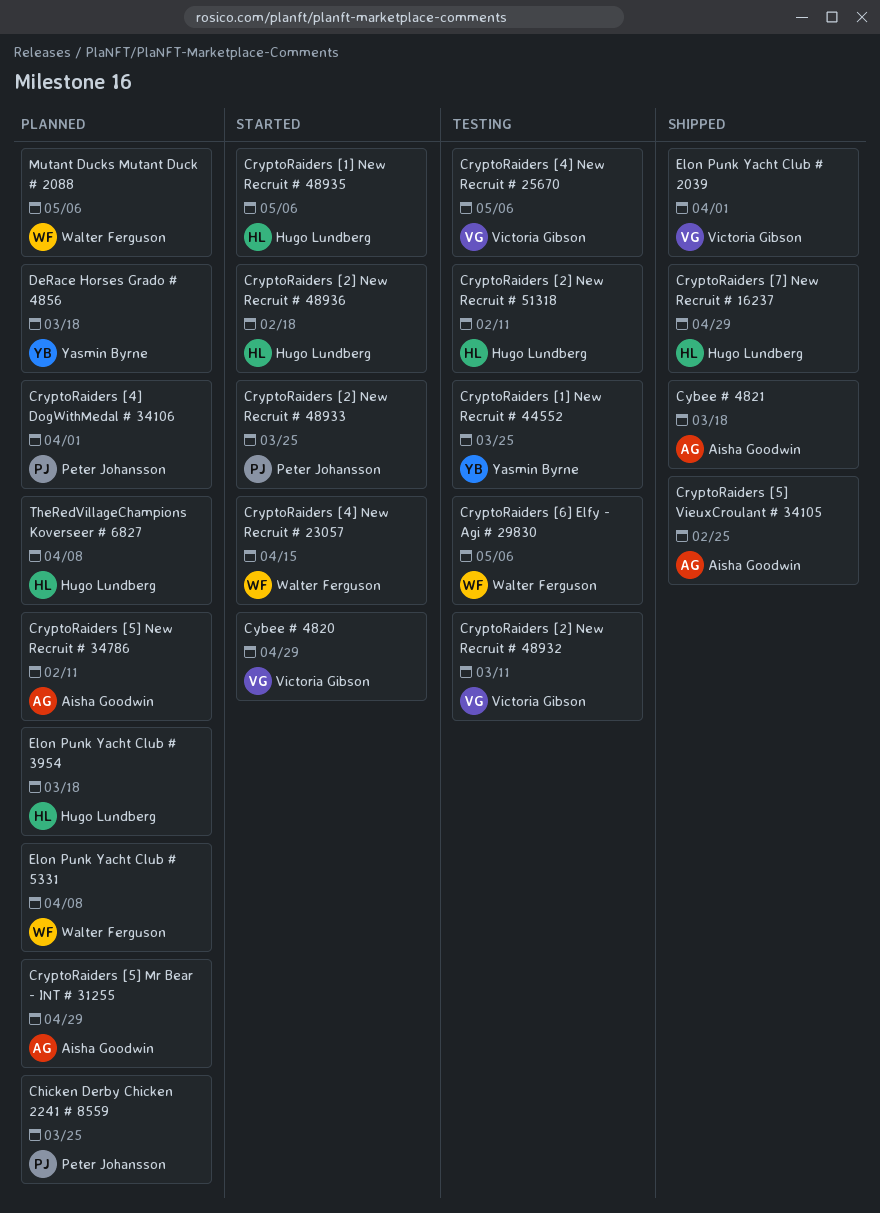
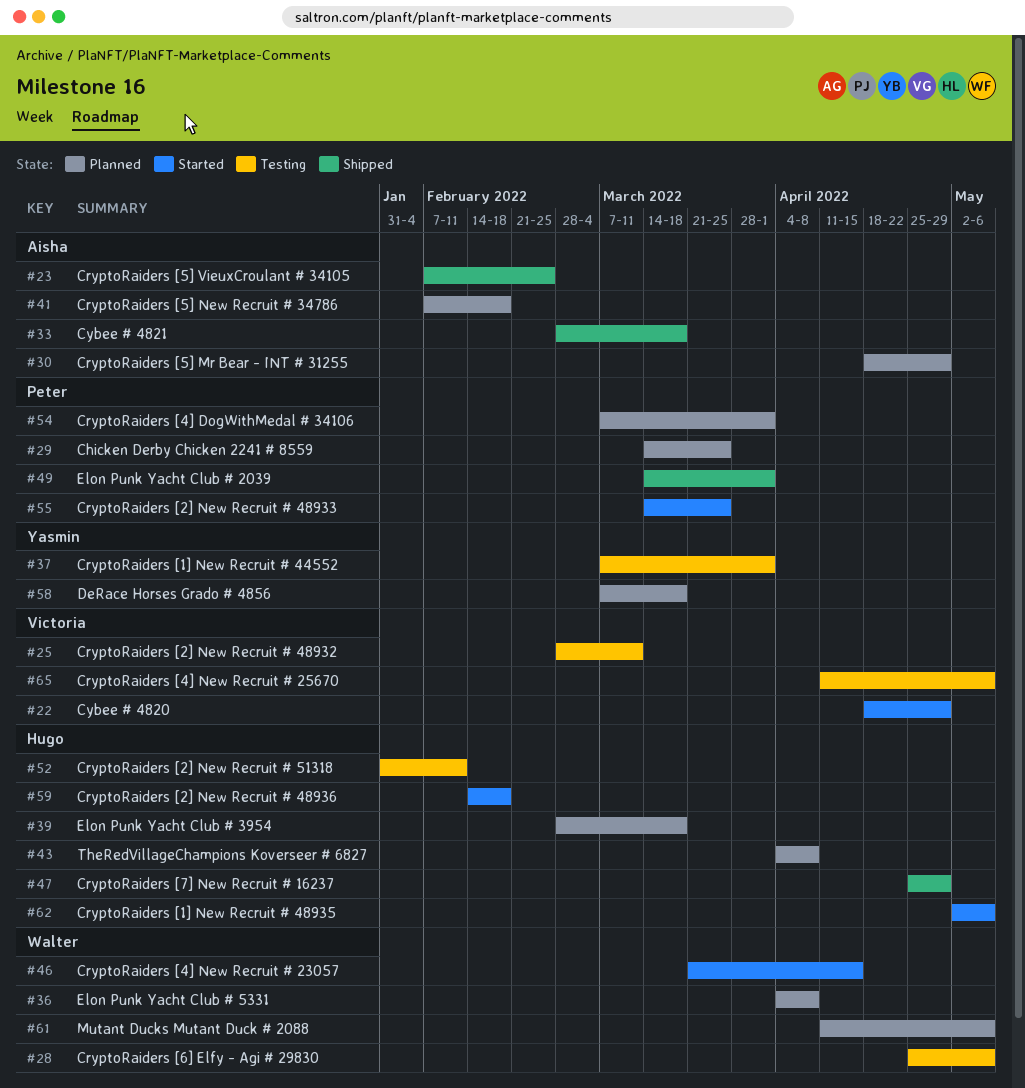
CryptoRaiders [1] New Recruit # 44552, due: Mar 25 -> Apr 1
CryptoRaiders [5] New Recruit # 34786, due: Feb 11 -> Feb 18
Elon Punk Yacht Club # 2039, owner: Victoria Gibson -> Peter Johansson

